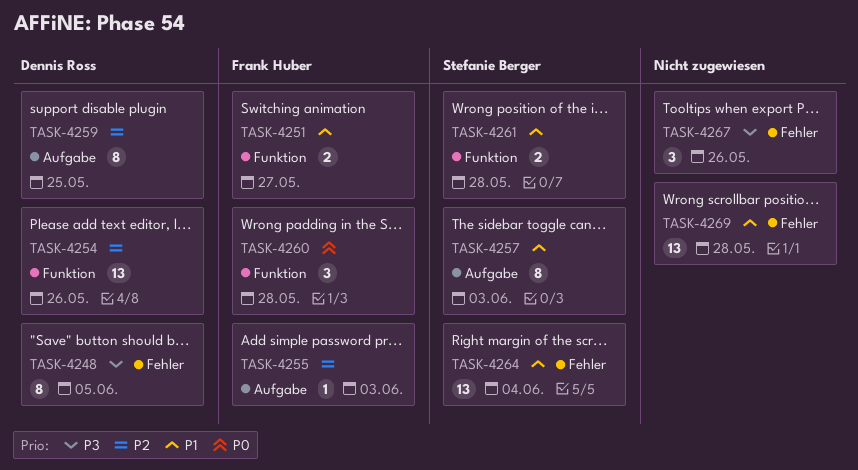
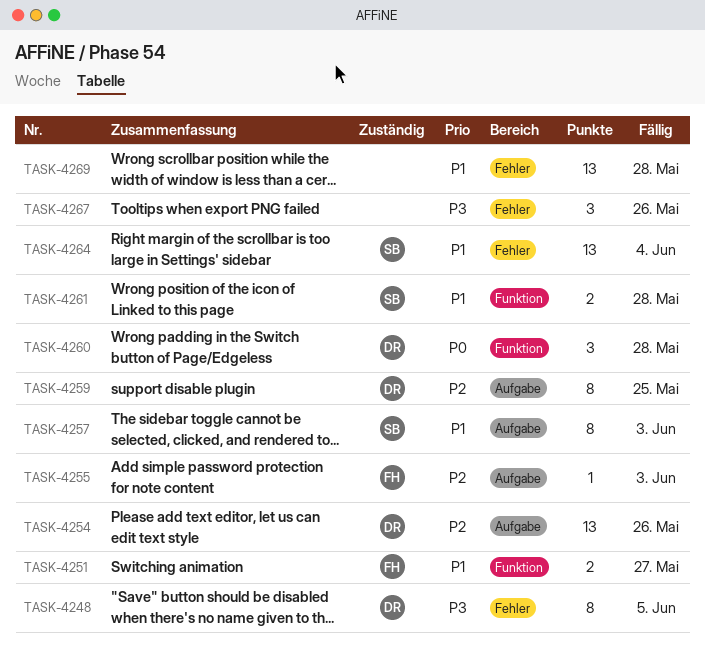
TASK-4254, label: Funktion -> Aufgabe
TASK-4260, owner: Frank Huber -> Dennis Ross

